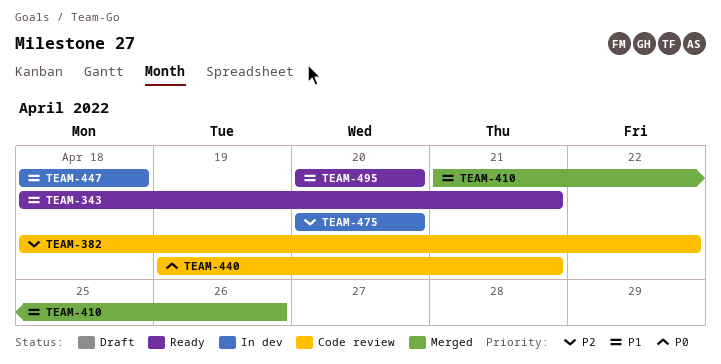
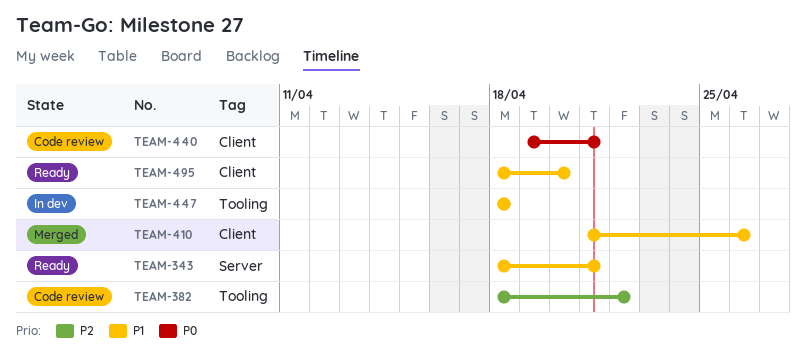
TEAM-475: present -> none
TEAM-495, start: Apr 20 -> Apr 18

